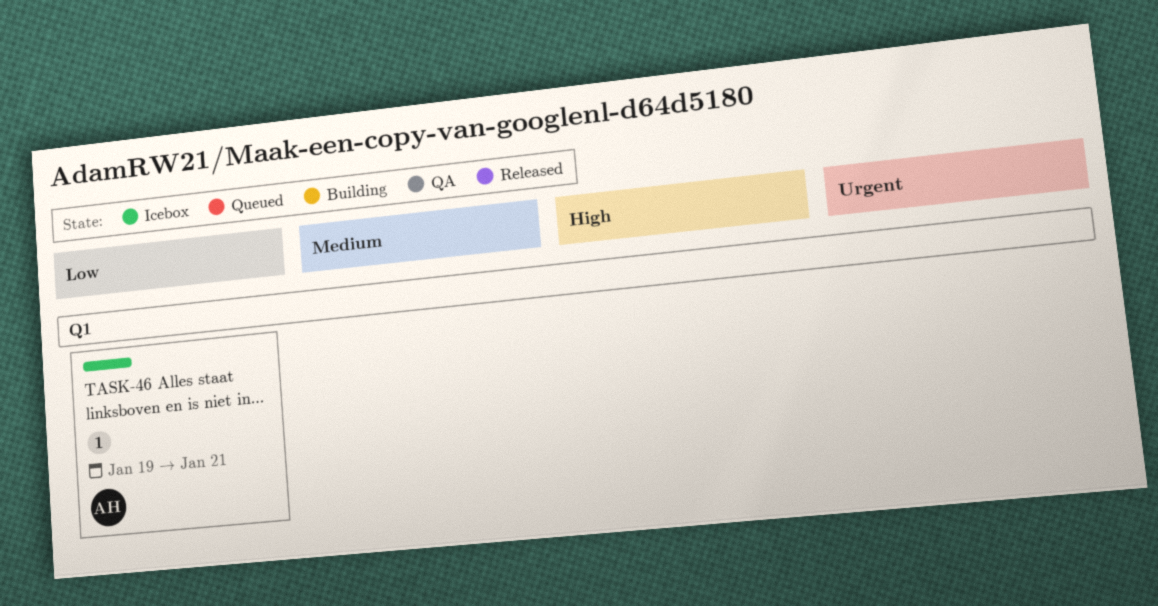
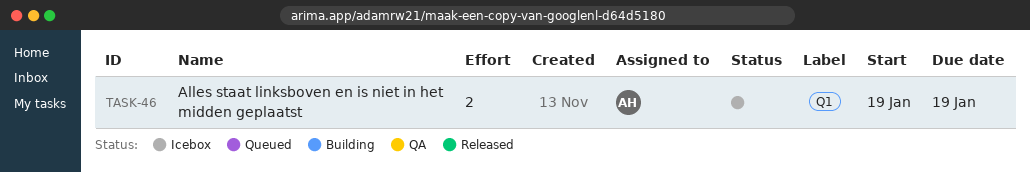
TASK-46, estimate: 1 -> 2
TASK-46, due: Jan 21 -> Jan 19

